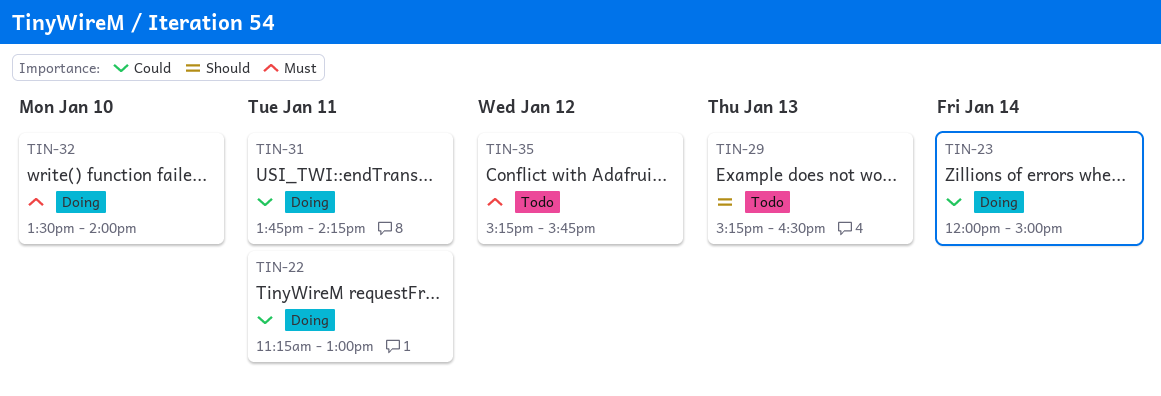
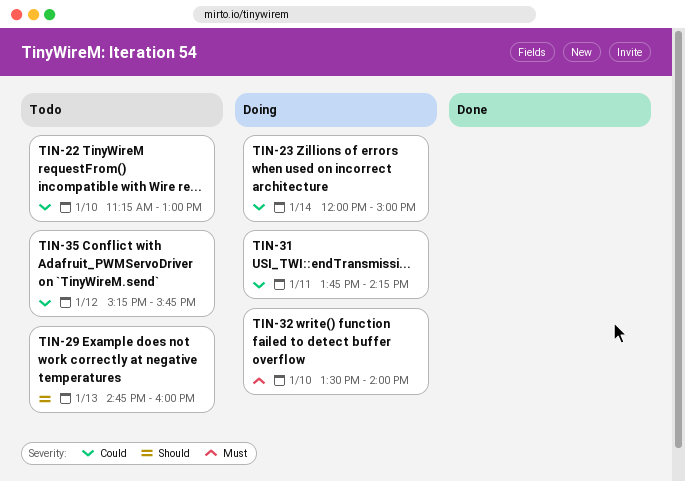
TIN-22, status: Doing -> Todo
TIN-22, day: Jan 11 -> Jan 10
TIN-29, begins: 15:15 -> 14:45
TIN-29, ends: 16:30 -> 16:00
TIN-35, priority: Must -> Could

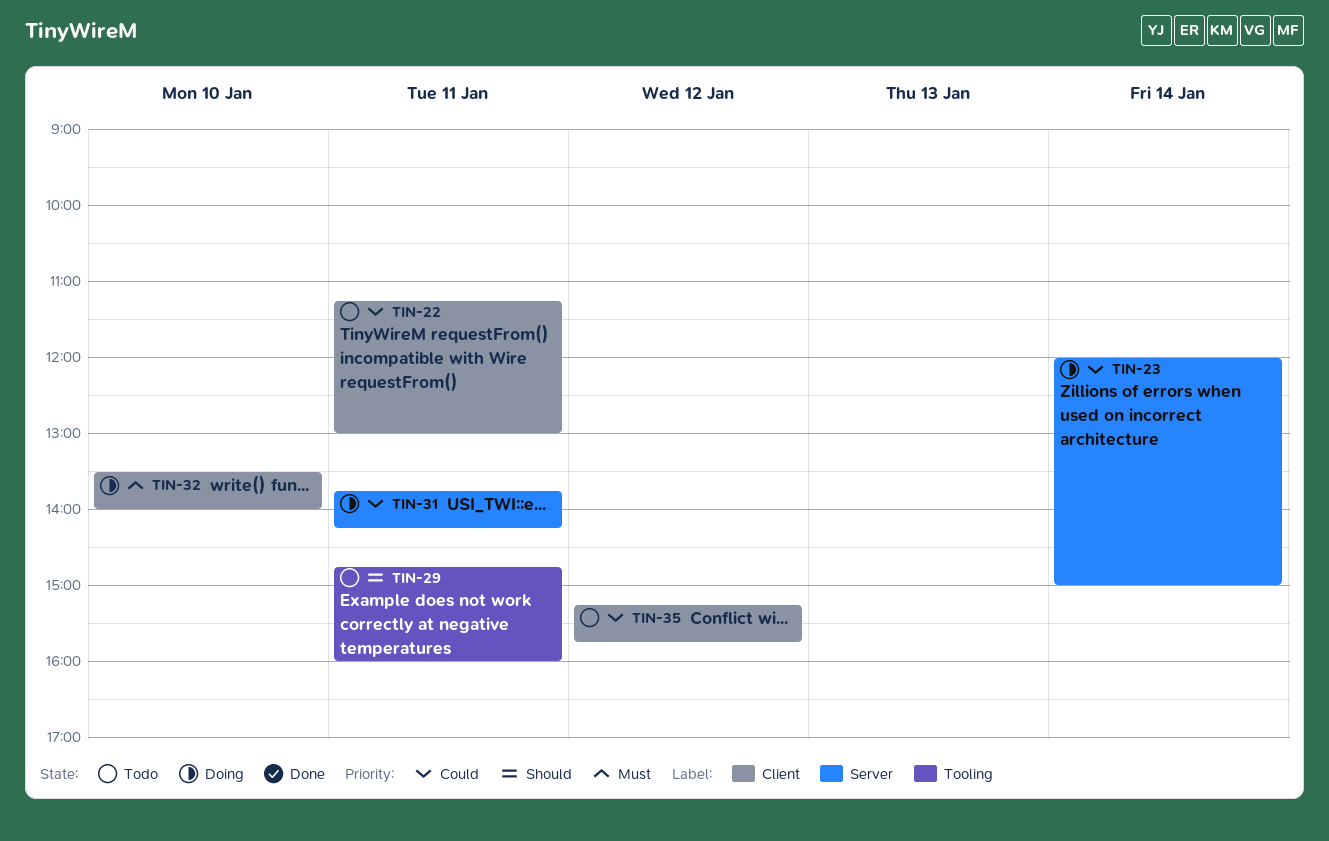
TIN-22, day: Jan 10 -> Jan 11
TIN-29, day: Jan 13 -> Jan 11

